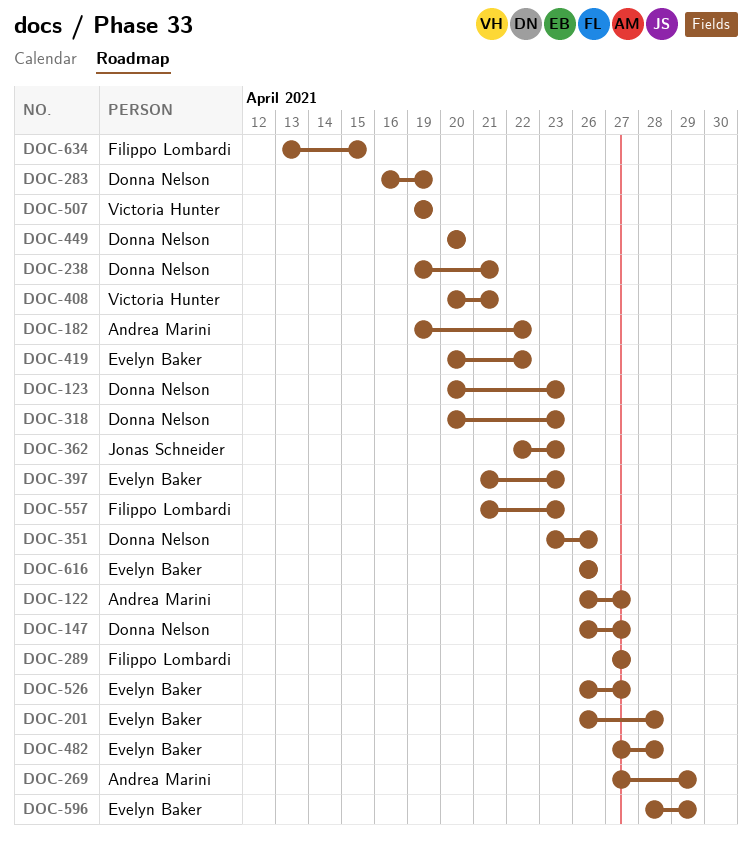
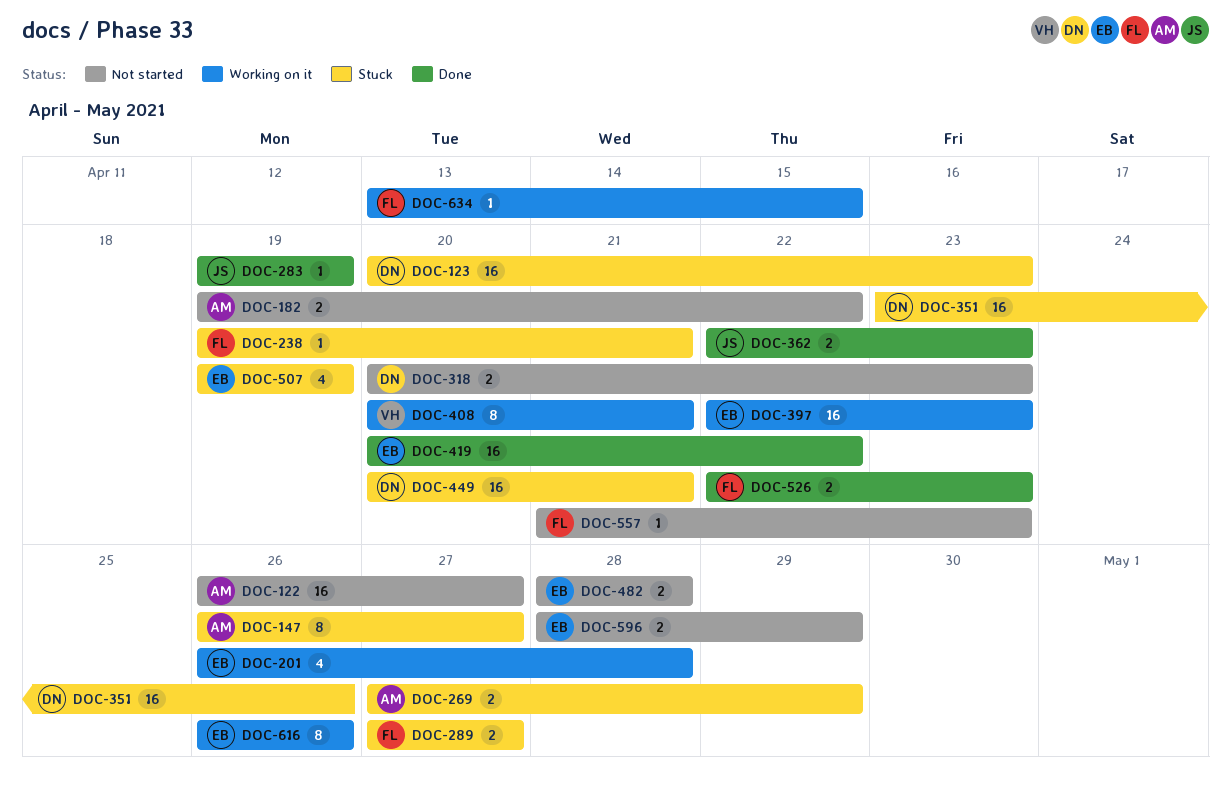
DOC-147, owner: Donna Nelson -> Andrea Marini
DOC-238, owner: Donna Nelson -> Filippo Lombardi
DOC-283, owner: Donna Nelson -> Jonas Schneider
DOC-283, start: Apr 16 -> Apr 19
DOC-397, start: Apr 21 -> Apr 22
DOC-449, due: Apr 20 -> Apr 21
DOC-482, start: Apr 27 -> Apr 28
DOC-507, owner: Victoria Hunter -> Evelyn Baker
DOC-526, owner: Evelyn Baker -> Filippo Lombardi
DOC-526, start: Apr 26 -> Apr 22
DOC-526, due: Apr 27 -> Apr 23

